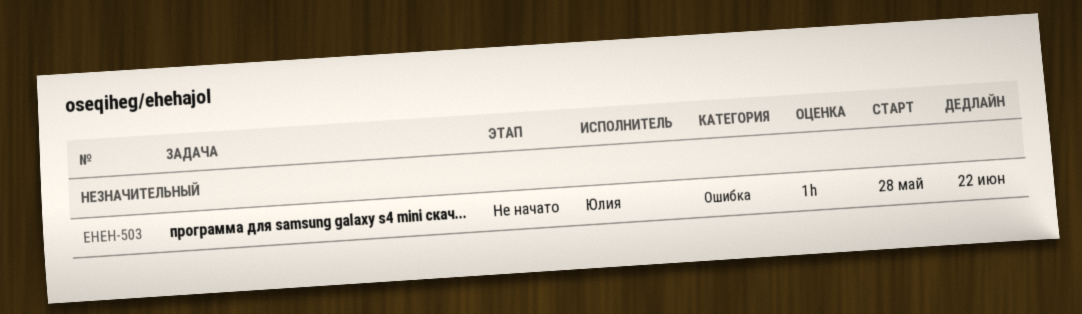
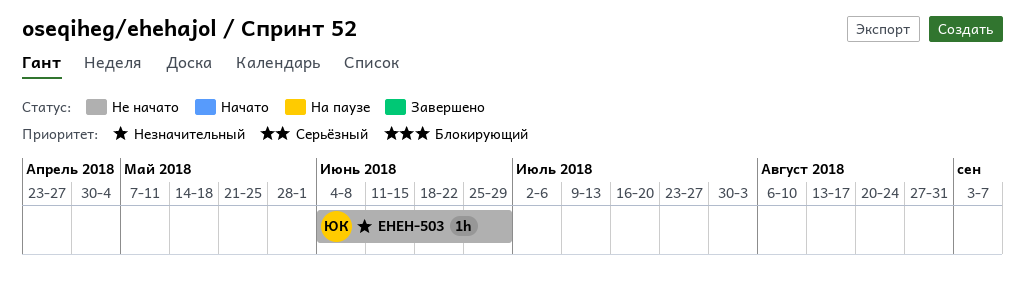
EHEH-503, start: May 28 -> Jun 4
EHEH-503, due: Jun 22 -> Jun 29

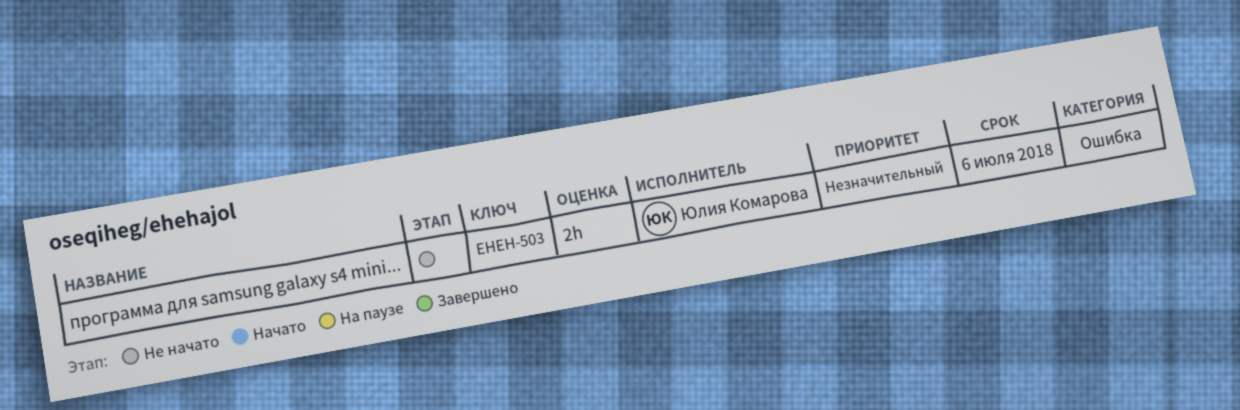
EHEH-503, estimate: 1h -> 2h
EHEH-503, due: Jun 29 -> Jul 6

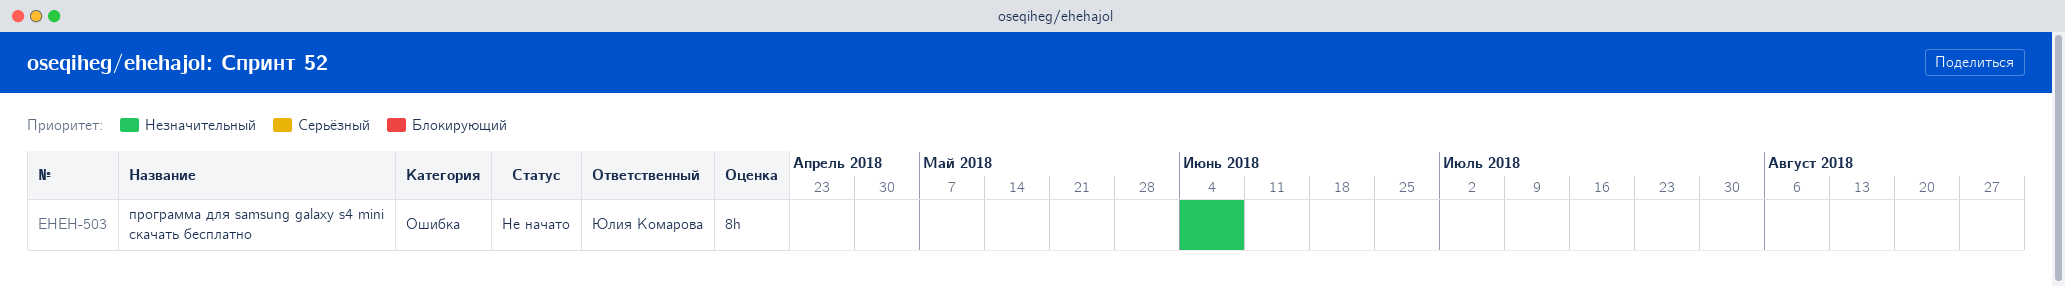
EHEH-503, estimate: 2h -> 8h
EHEH-503, due: Jul 6 -> Jun 8

